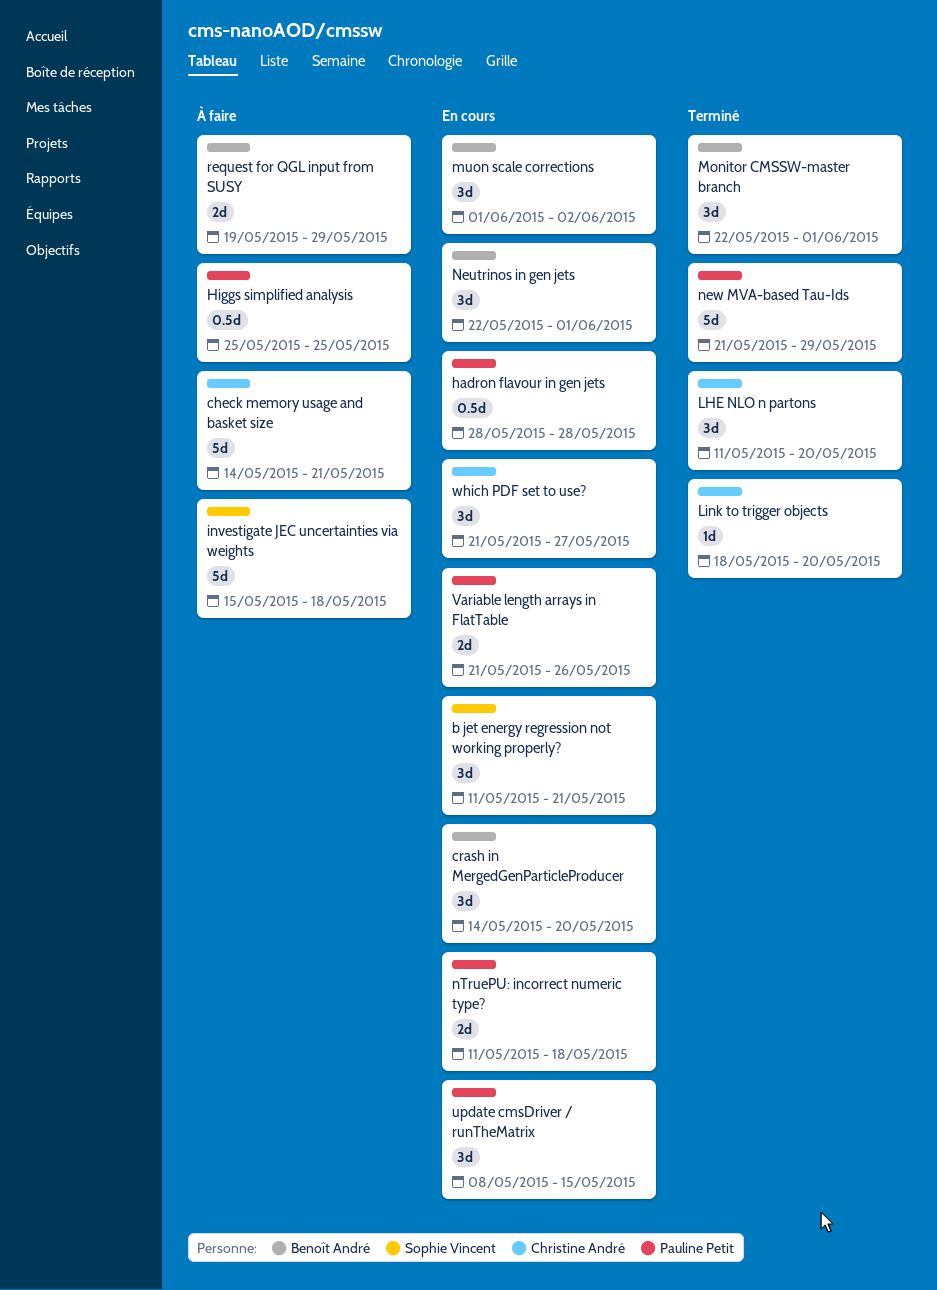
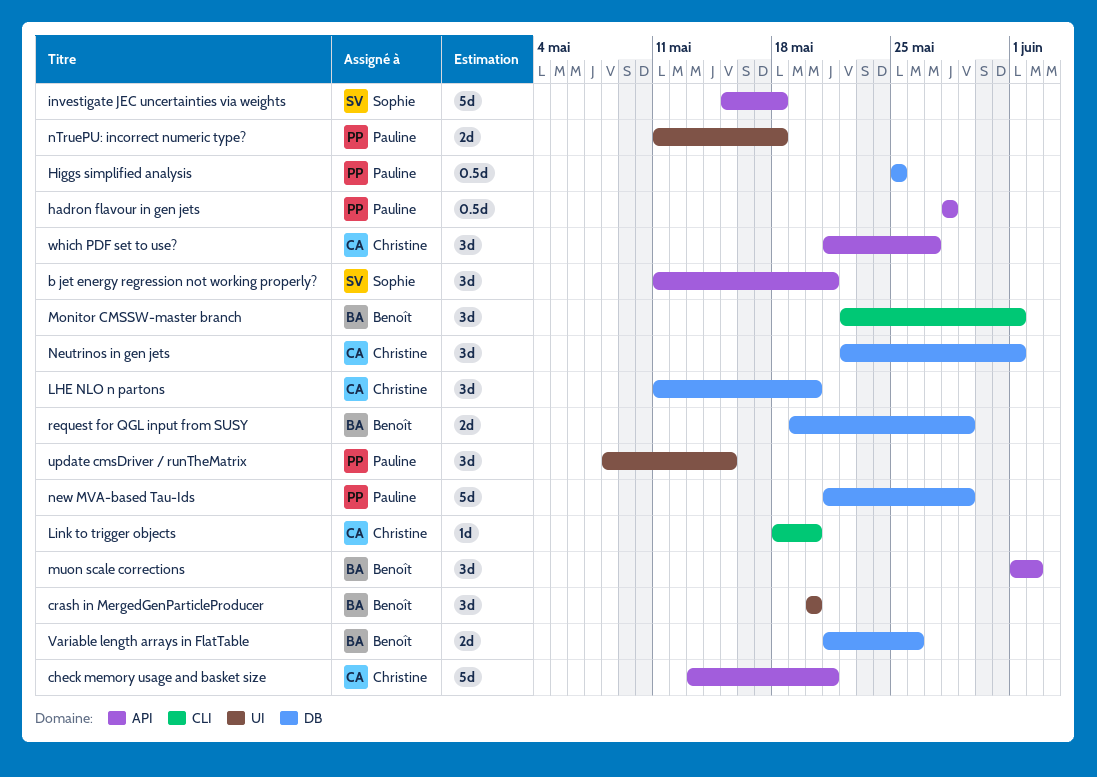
check memory usage and basket size, start: May 14 -> May 13
crash in MergedGenParticleProducer, start: May 14 -> May 20
Neutrinos in gen jets, owner: Benoît André -> Christine André
Variable length arrays in FlatTable, owner: Pauline Petit -> Benoît André

